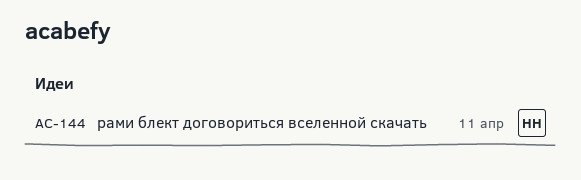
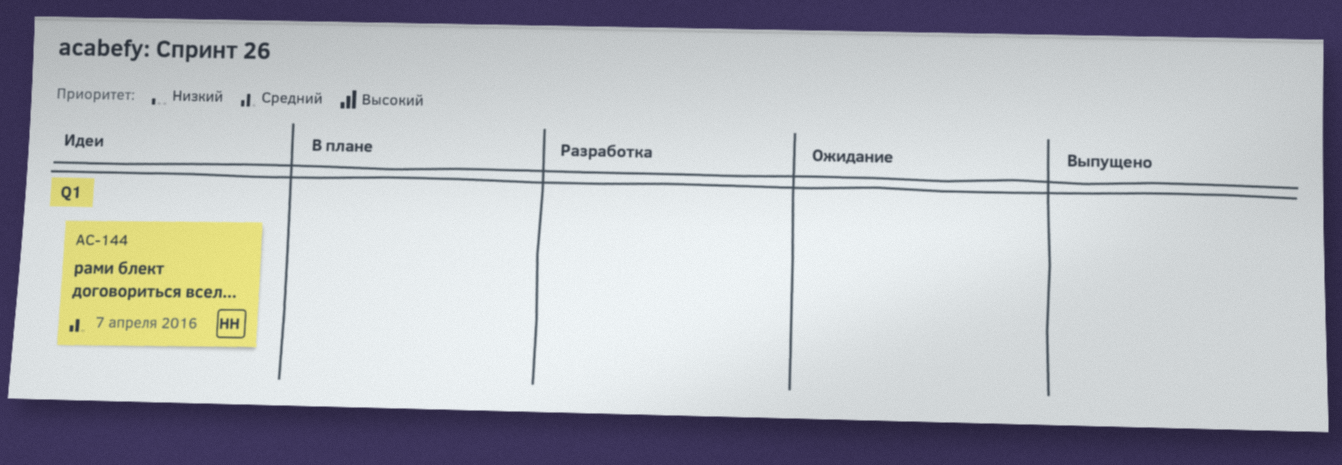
AC-144, due: Apr 11 -> Apr 7

